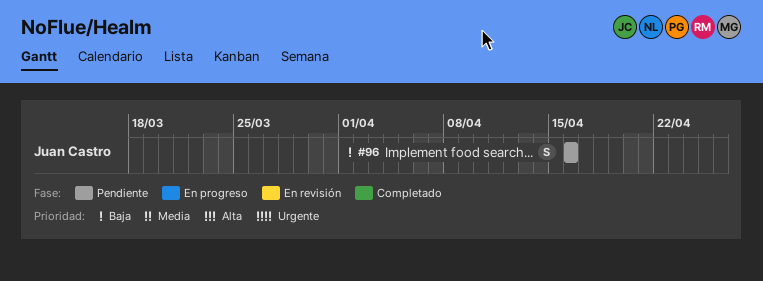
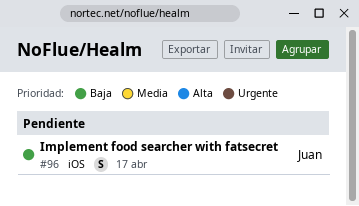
#96, due: Apr 16 -> Apr 17

